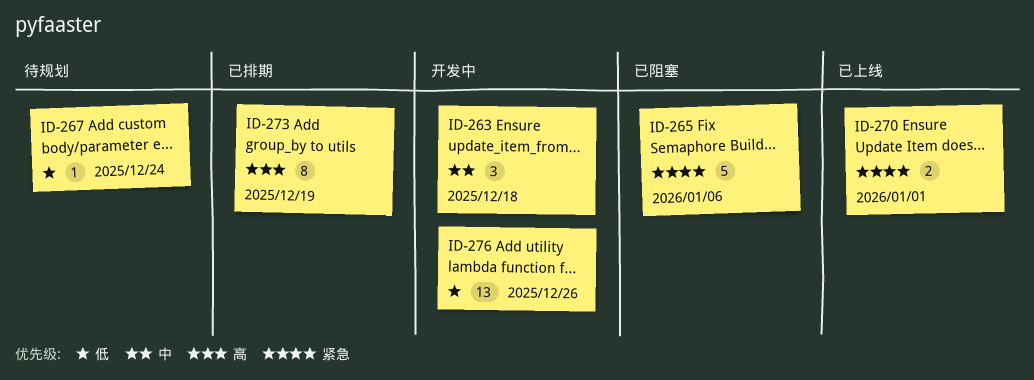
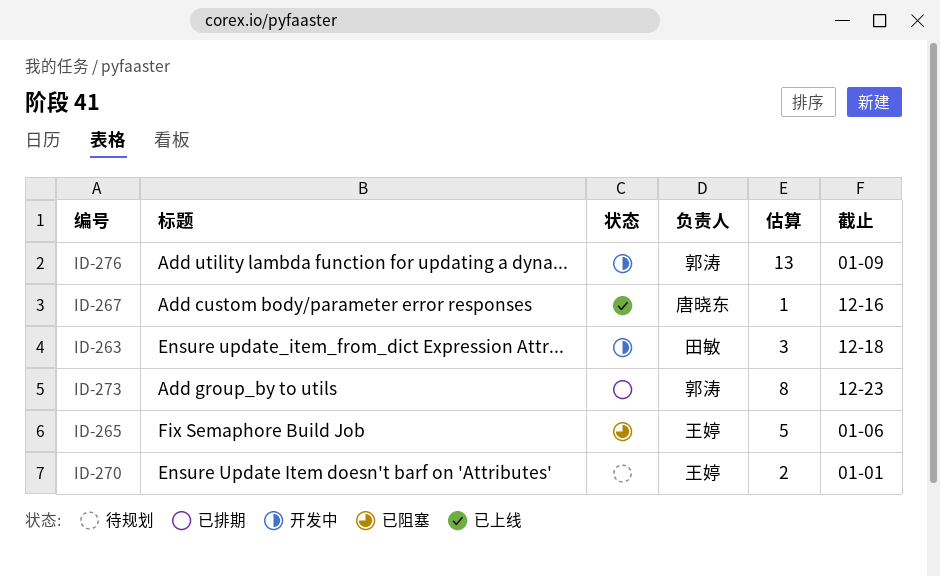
ID-267, status: 待规划 -> 已上线
ID-267, due: Dec 24 -> Dec 16
ID-270, status: 已上线 -> 待规划
ID-273, due: Dec 19 -> Dec 23
ID-276, due: Dec 26 -> Jan 9

